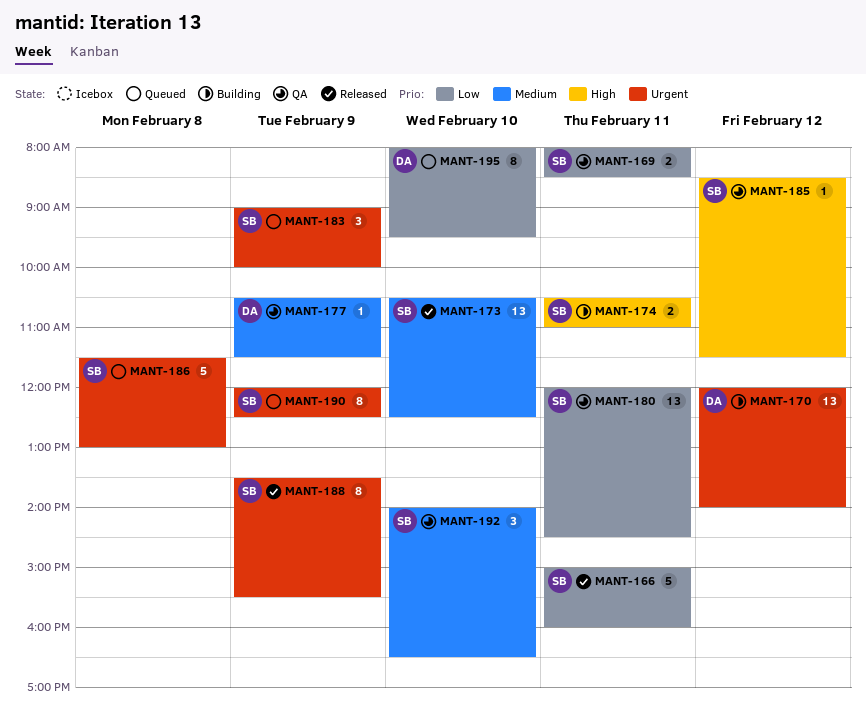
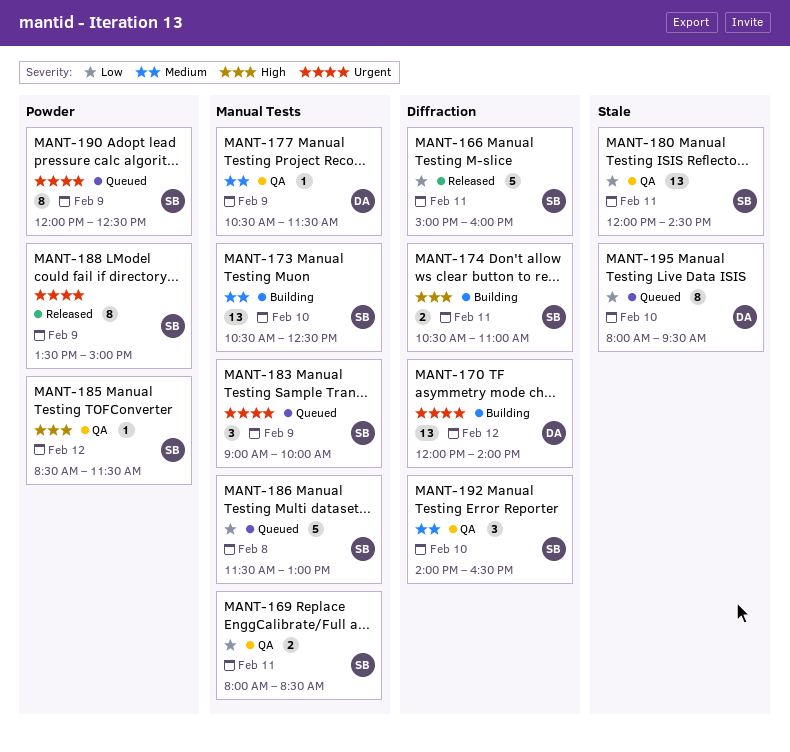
MANT-173, status: Released -> Building
MANT-186, priority: Urgent -> Low
MANT-188, ends: 15:30 -> 15:00

